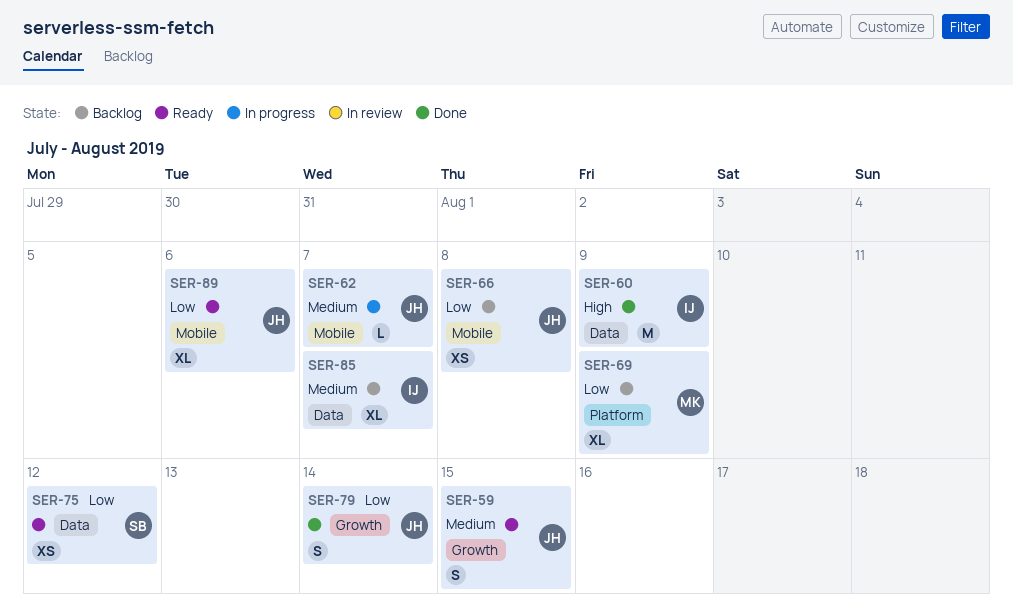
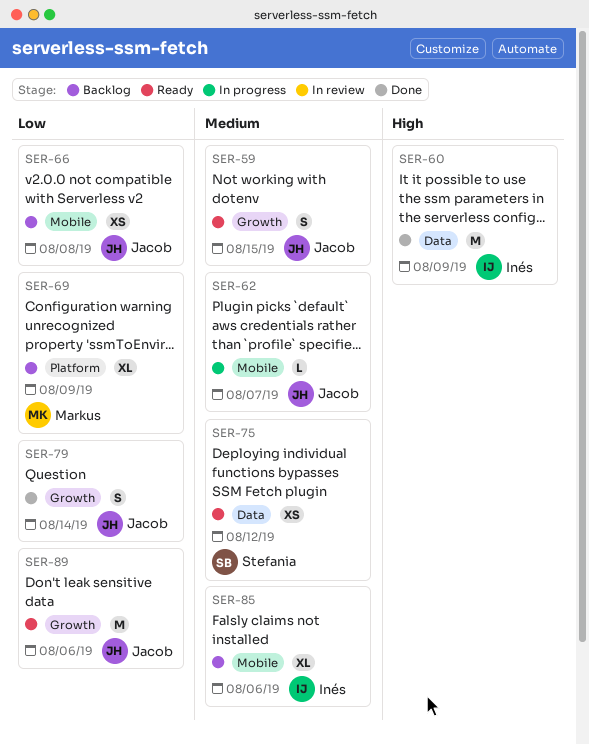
SER-75, priority: Low -> Medium
SER-85, label: Data -> Mobile
SER-85, due: Aug 7 -> Aug 6
SER-89, label: Mobile -> Growth
SER-89, estimate: XL -> M

